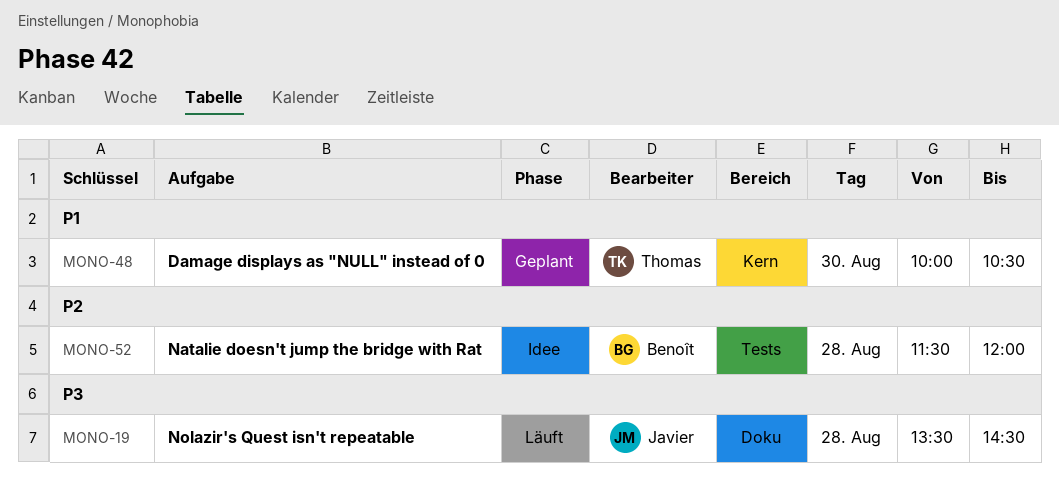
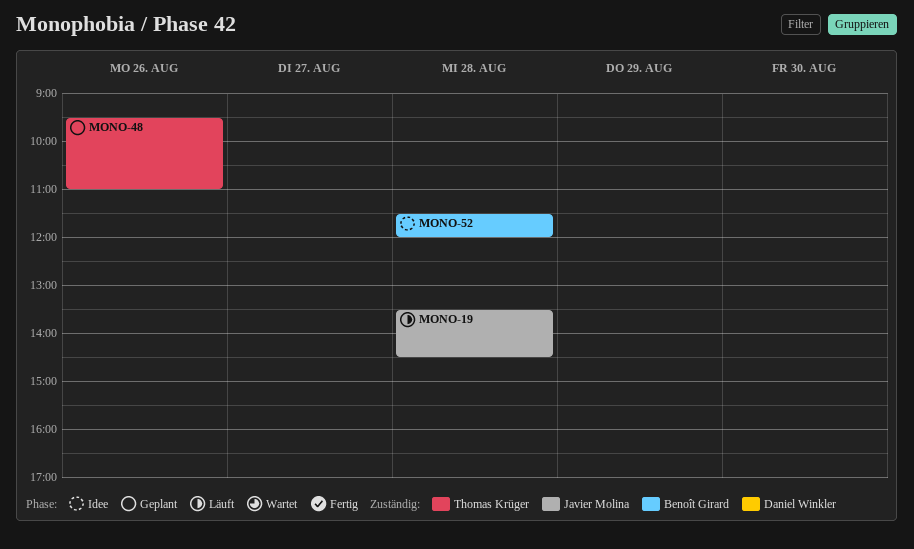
MONO-48, day: Aug 30 -> Aug 26
MONO-48, begins: 10:00 -> 09:30
MONO-48, ends: 10:30 -> 11:00

